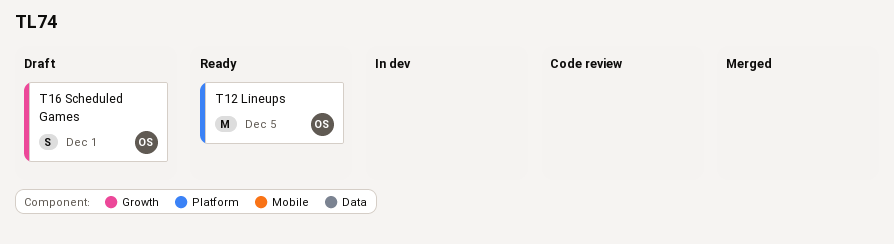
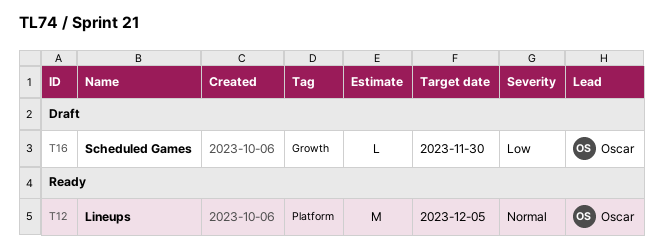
T16, estimate: S -> L
T16, due: Dec 1 -> Nov 30

